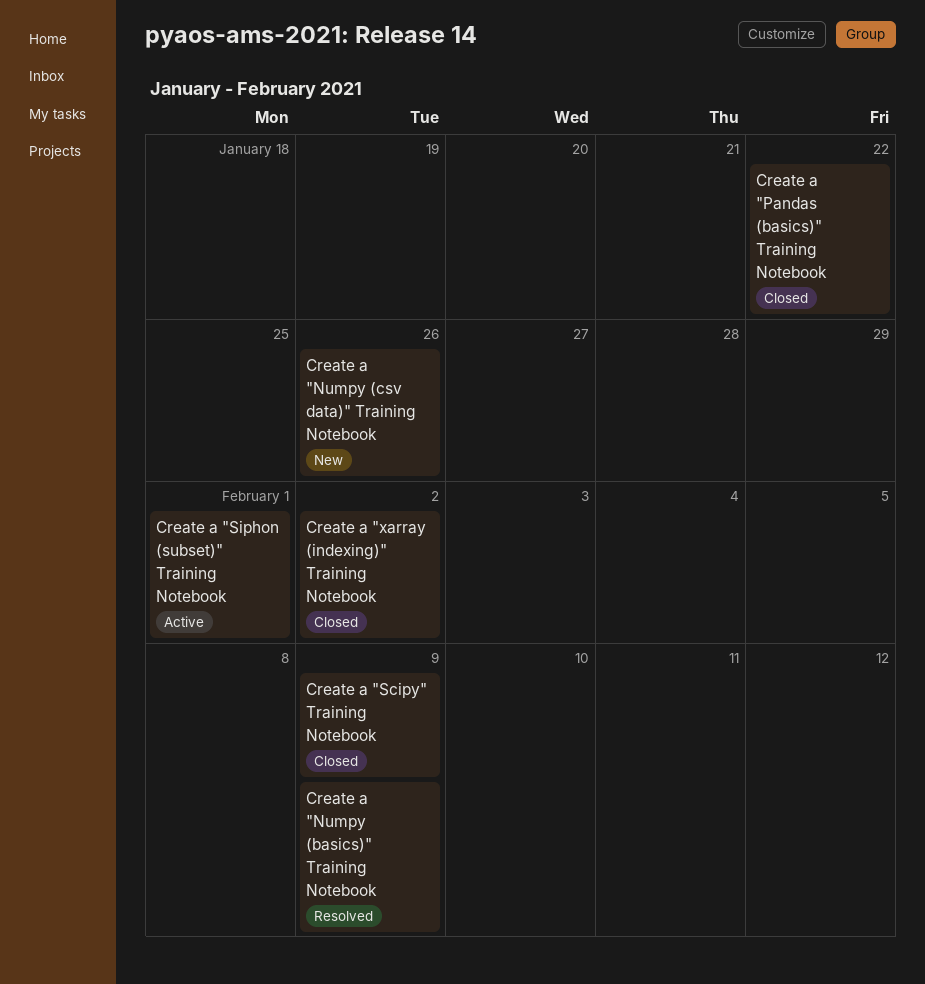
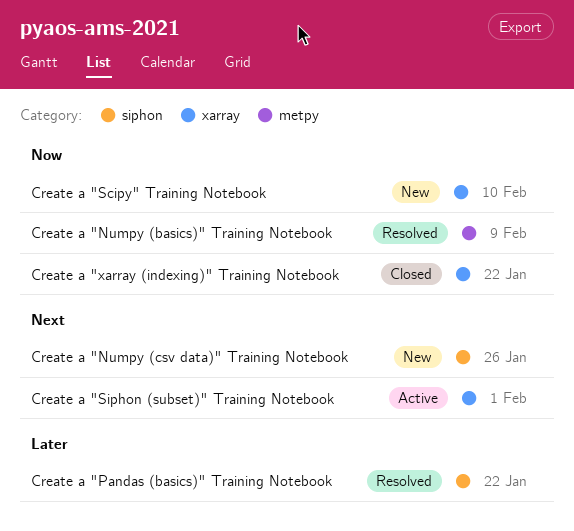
Create a "Pandas (basics)" Training Notebook, status: Closed -> Resolved
Create a "Scipy" Training Notebook, status: Closed -> New
Create a "Scipy" Training Notebook, due: Feb 9 -> Feb 10
Create a "xarray (indexing)" Training Notebook, due: Feb 2 -> Jan 22

